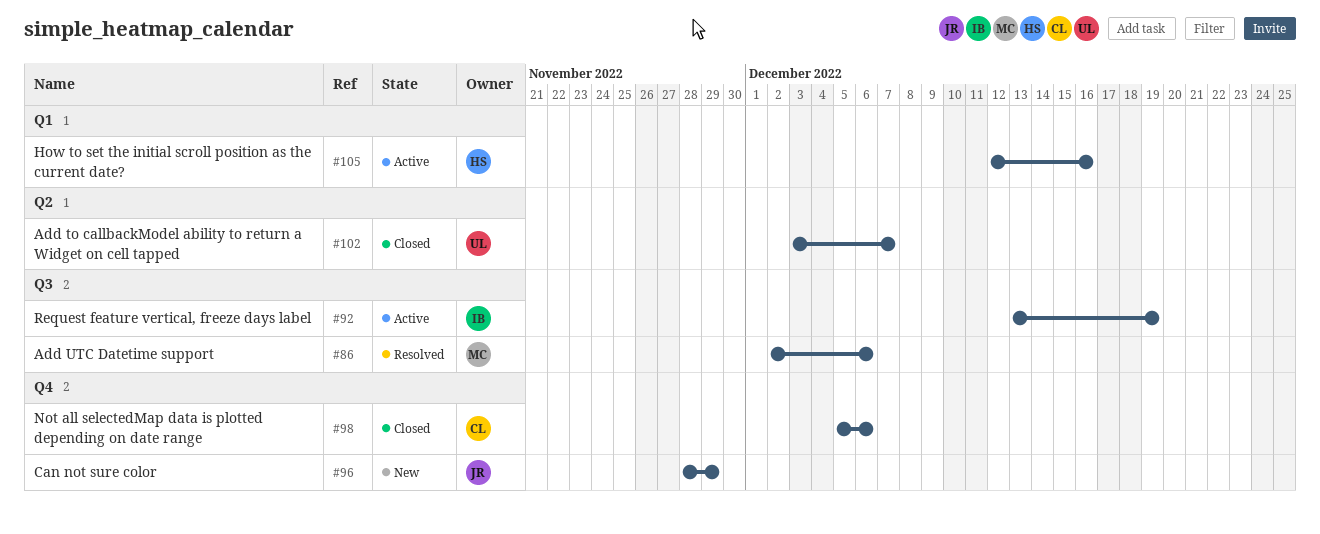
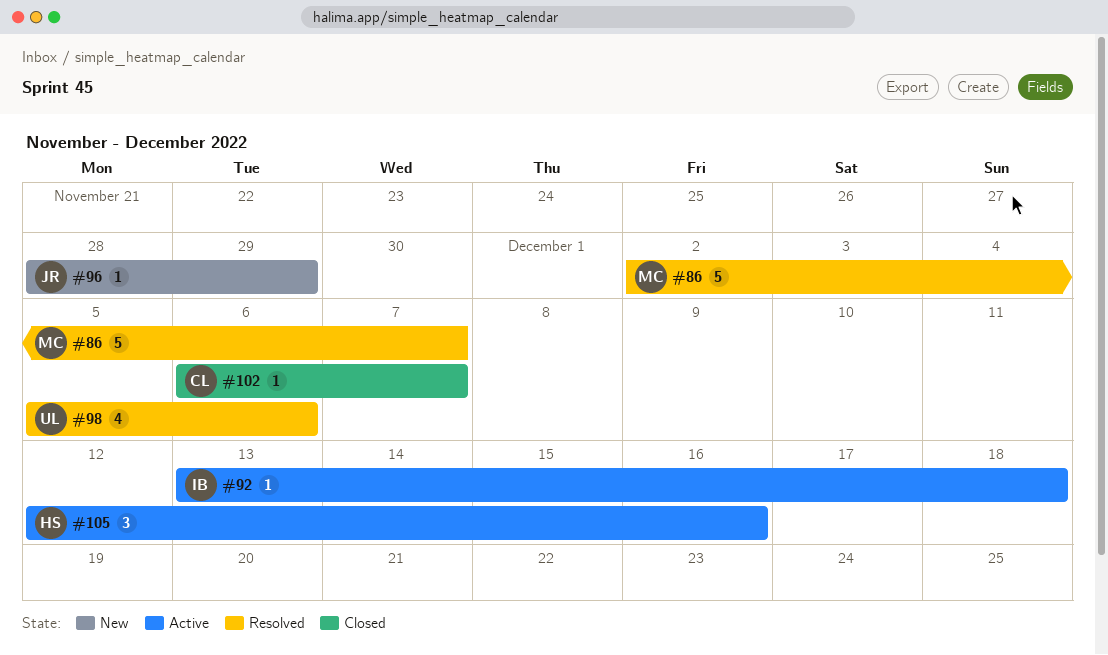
#86, due: Dec 6 -> Dec 7
#92, due: Dec 19 -> Dec 18
#98, status: Closed -> Resolved
#98, owner: CL -> UL
#102, owner: UL -> CL
#102, start: Dec 3 -> Dec 6

